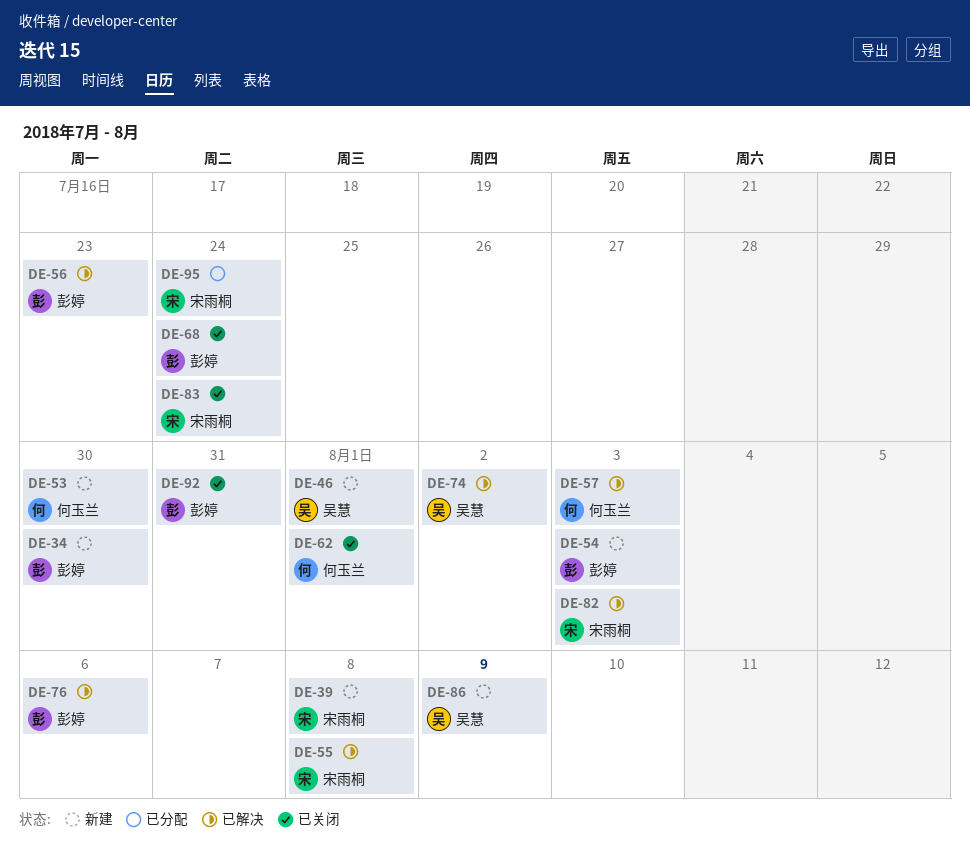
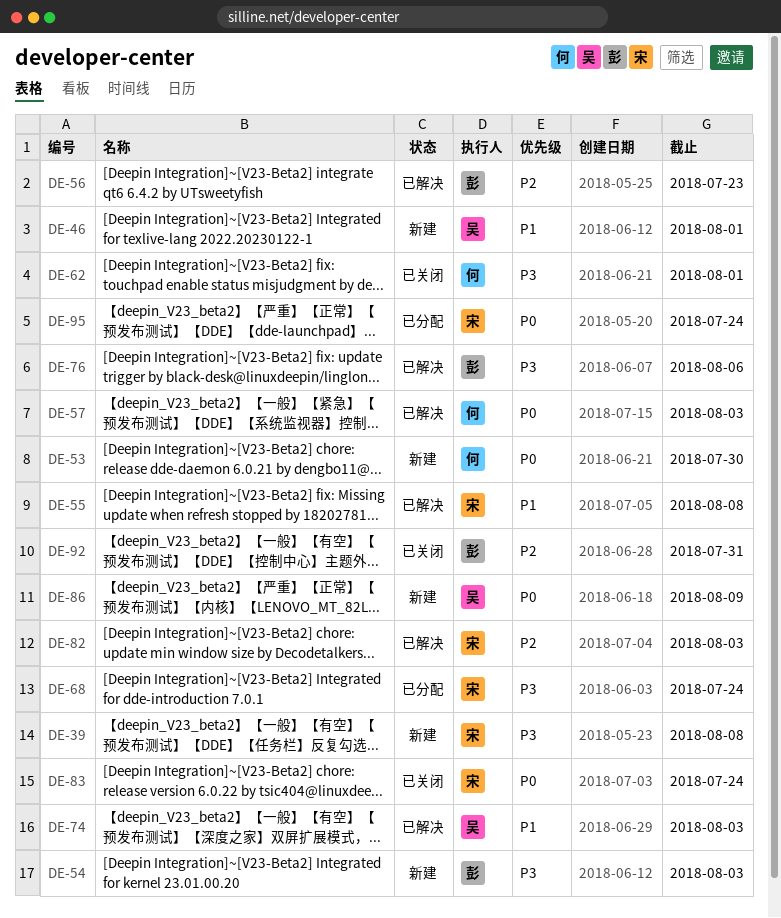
DE-34: present -> none
DE-68, status: 已关闭 -> 已分配
DE-68, owner: 彭婷 -> 宋雨桐
DE-74, due: Aug 2 -> Aug 3

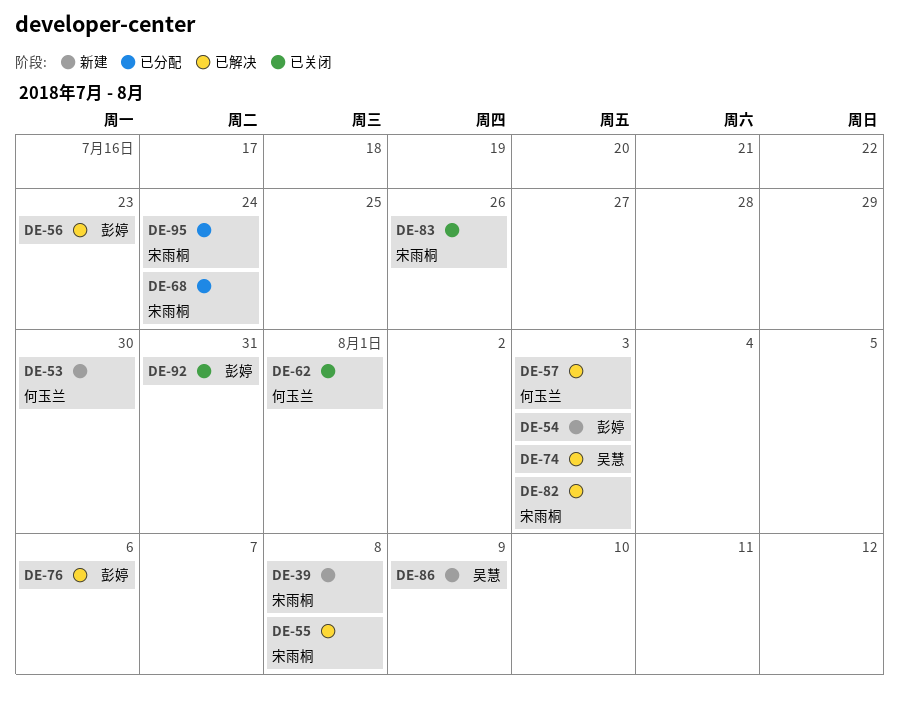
DE-46: present -> none
DE-83, due: Jul 24 -> Jul 26

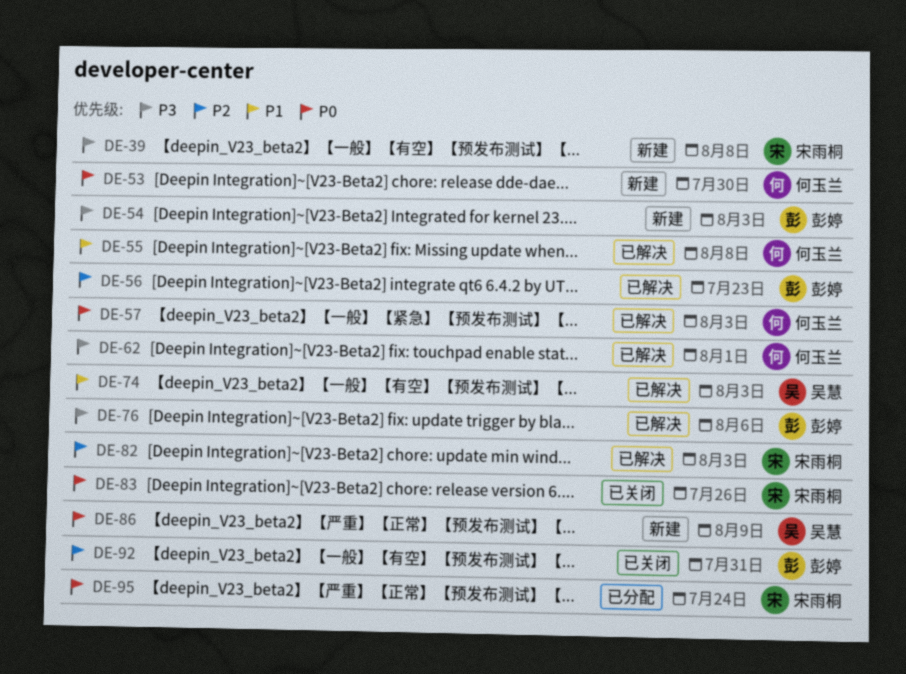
DE-55, owner: 宋雨桐 -> 何玉兰
DE-62, status: 已关闭 -> 已解决
DE-68: present -> none

